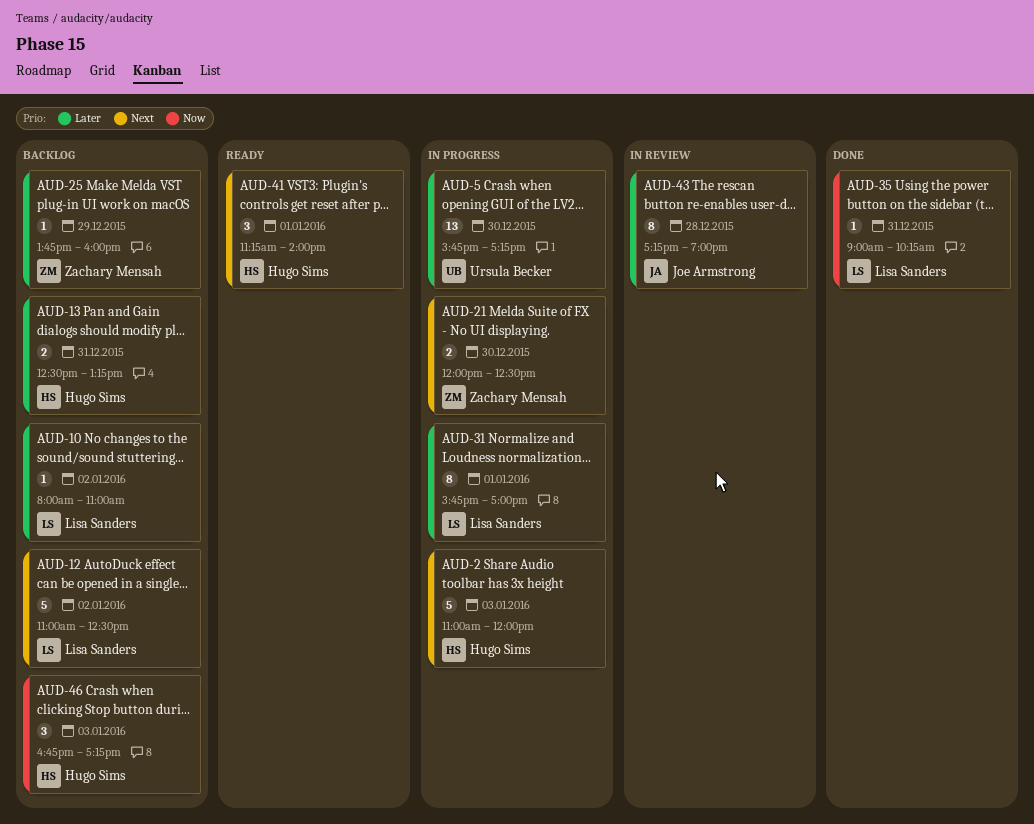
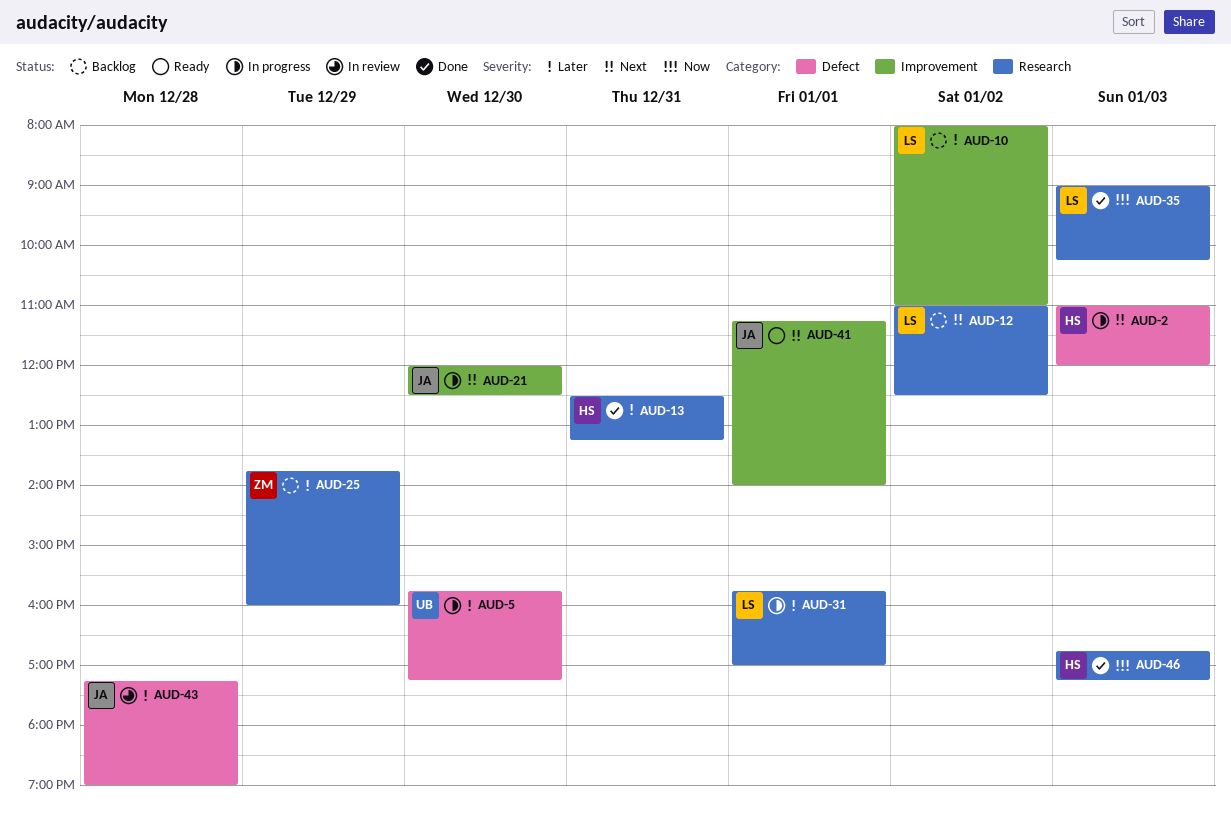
AUD-13, status: Backlog -> Done
AUD-21, owner: Zachary Mensah -> Joe Armstrong
AUD-35, day: Dec 31 -> Jan 3
AUD-41, owner: Hugo Sims -> Joe Armstrong
AUD-46, status: Backlog -> Done

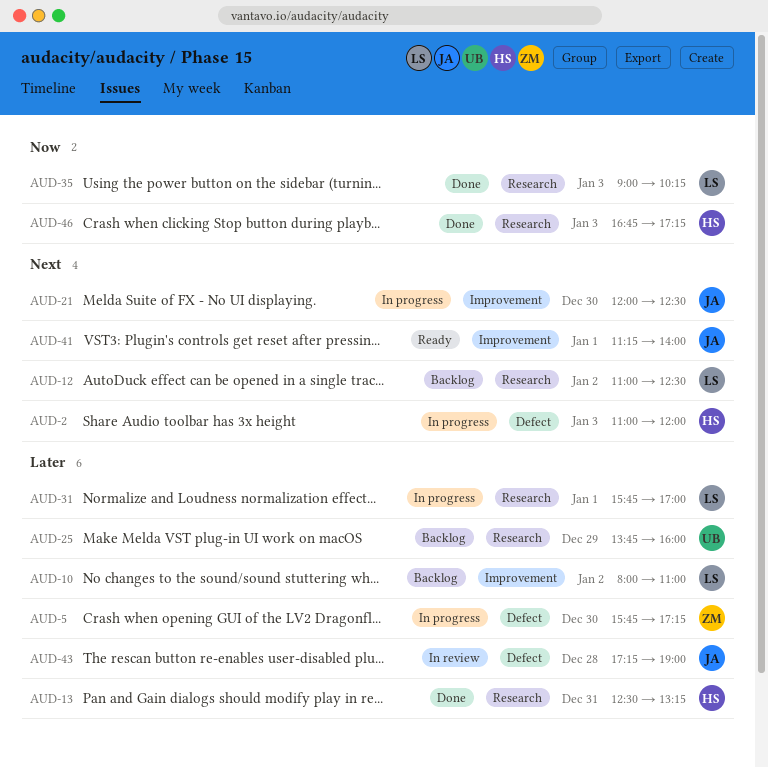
AUD-5, owner: UB -> ZM
AUD-25, owner: ZM -> UB

